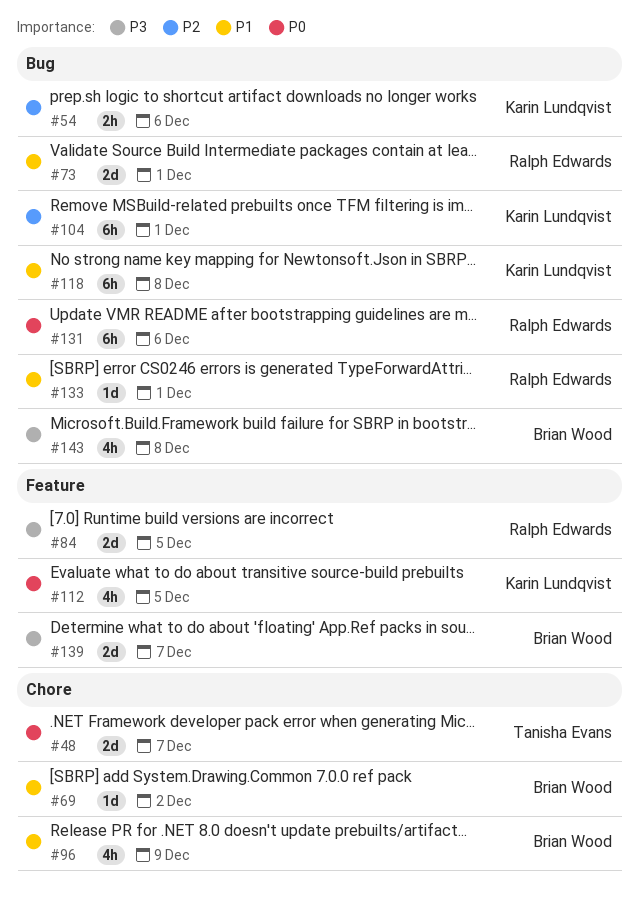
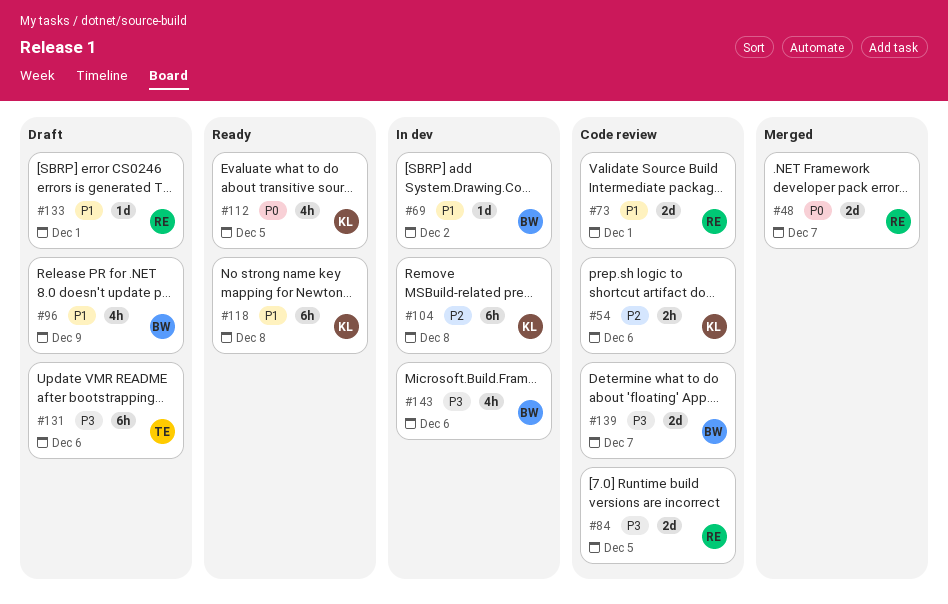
#48, owner: Tanisha Evans -> Ralph Edwards
#104, due: Dec 1 -> Dec 8
#131, owner: Ralph Edwards -> Tanisha Evans
#131, priority: P0 -> P3
#143, due: Dec 8 -> Dec 6

